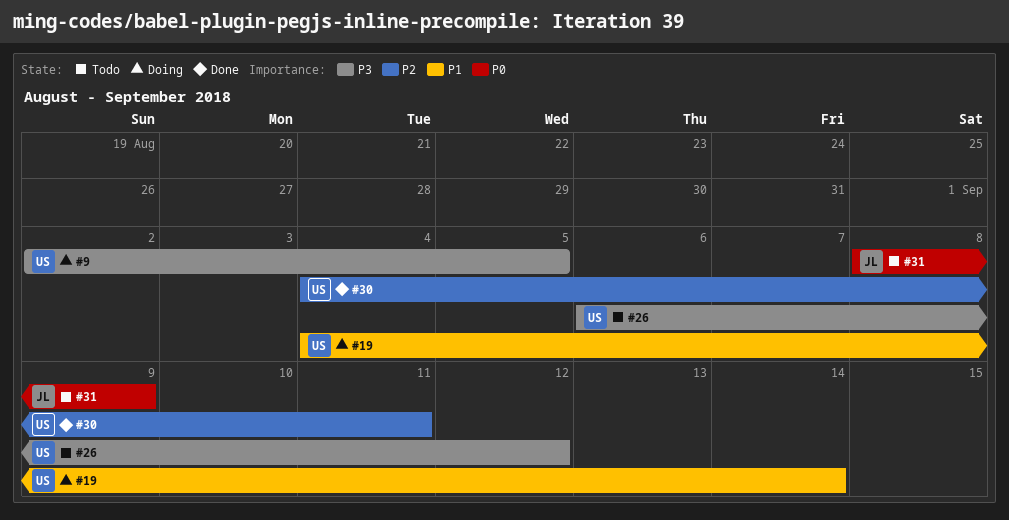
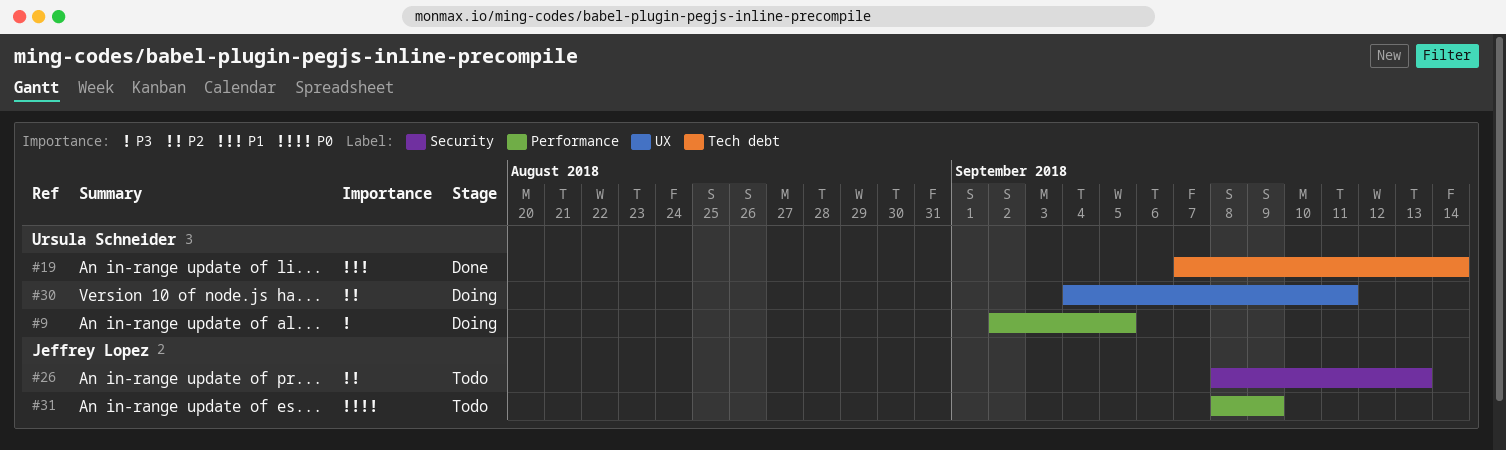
#19, status: Doing -> Done
#19, start: Sep 4 -> Sep 7
#26, owner: Ursula Schneider -> Jeffrey Lopez
#26, priority: P3 -> P2
#26, start: Sep 6 -> Sep 8
#26, due: Sep 12 -> Sep 13
#30, status: Done -> Doing

